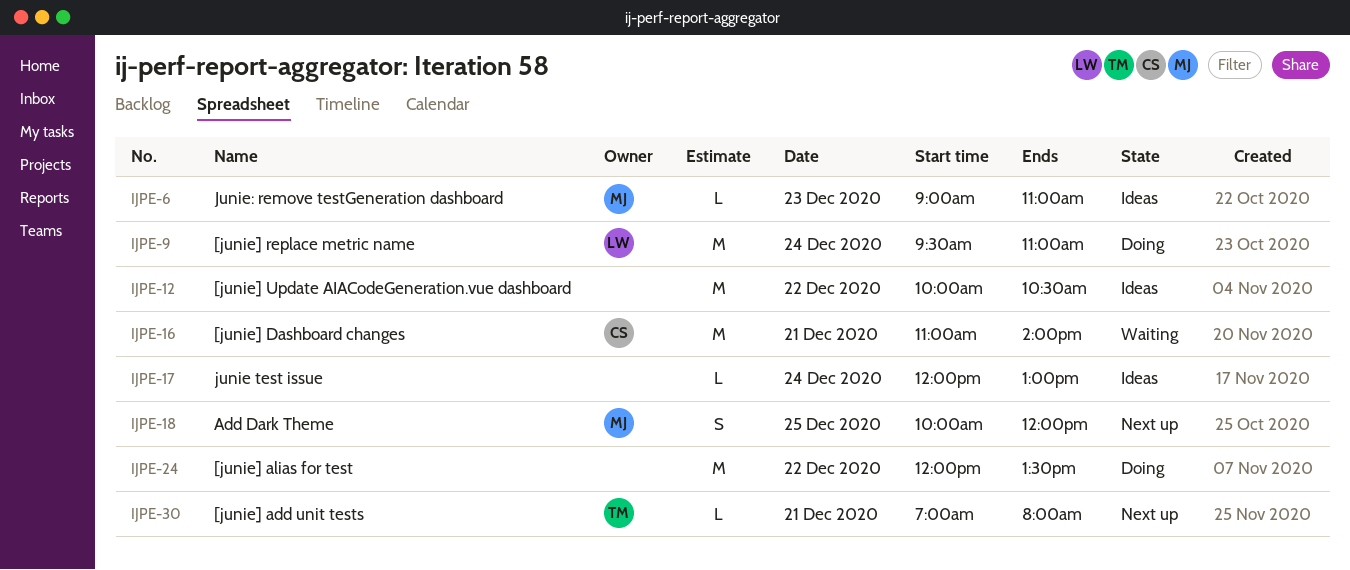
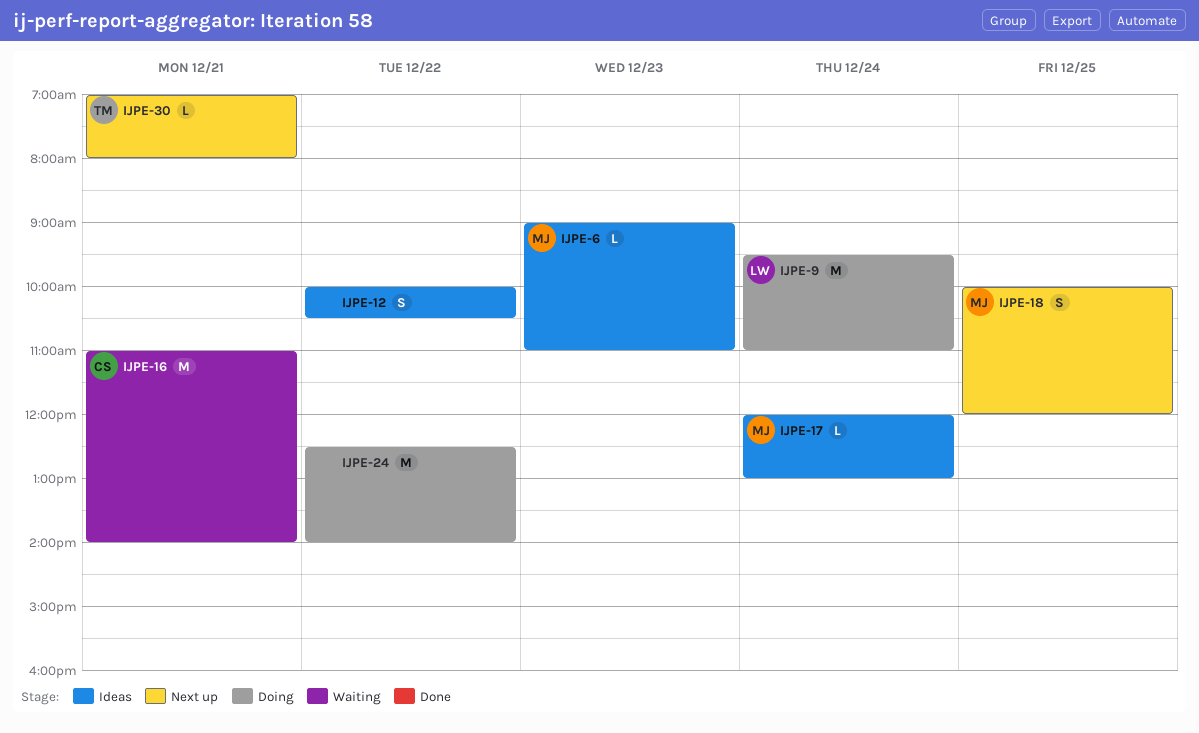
IJPE-12, estimate: M -> S
IJPE-17, owner: none -> MJ
IJPE-24, begins: 12:00 -> 12:30
IJPE-24, ends: 13:30 -> 14:00

